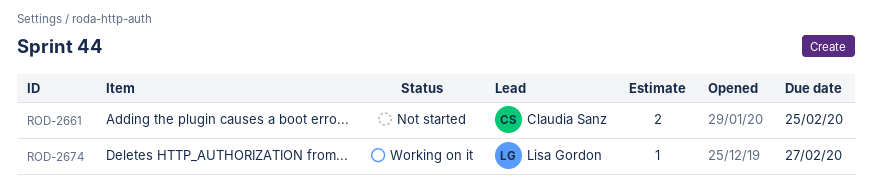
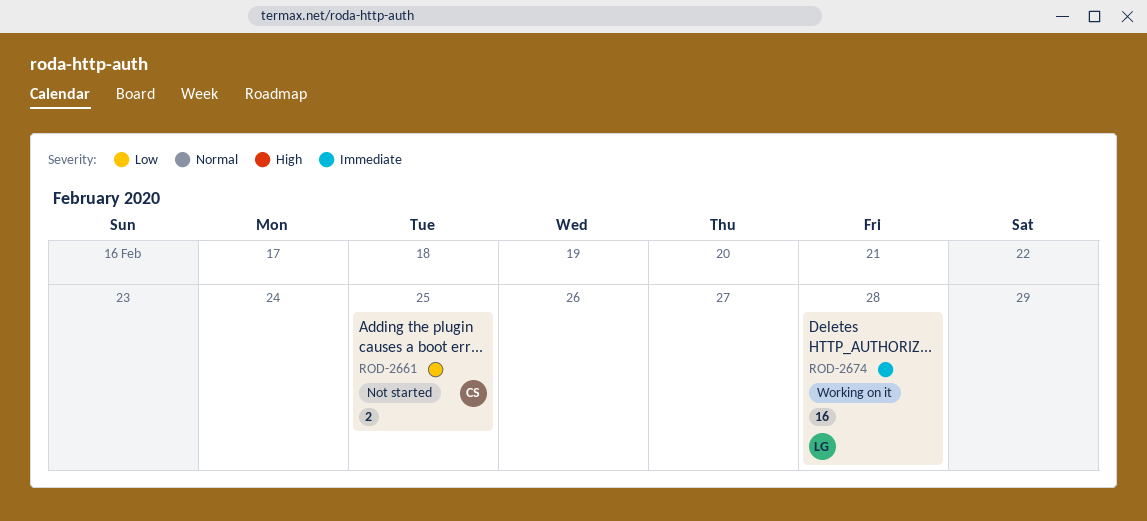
ROD-2674, estimate: 1 -> 16
ROD-2674, due: Feb 27 -> Feb 28

